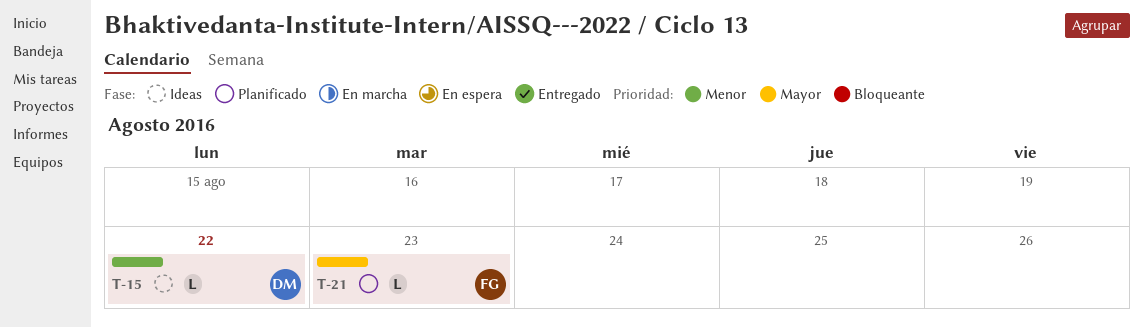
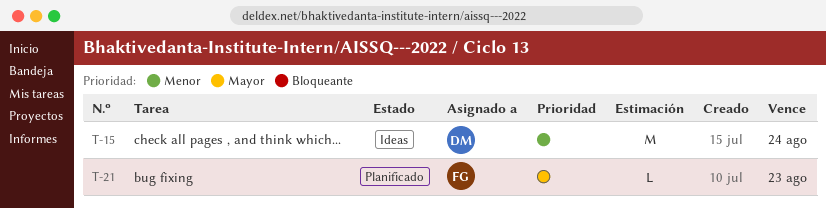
T-15, estimate: L -> M
T-15, due: Aug 22 -> Aug 24

